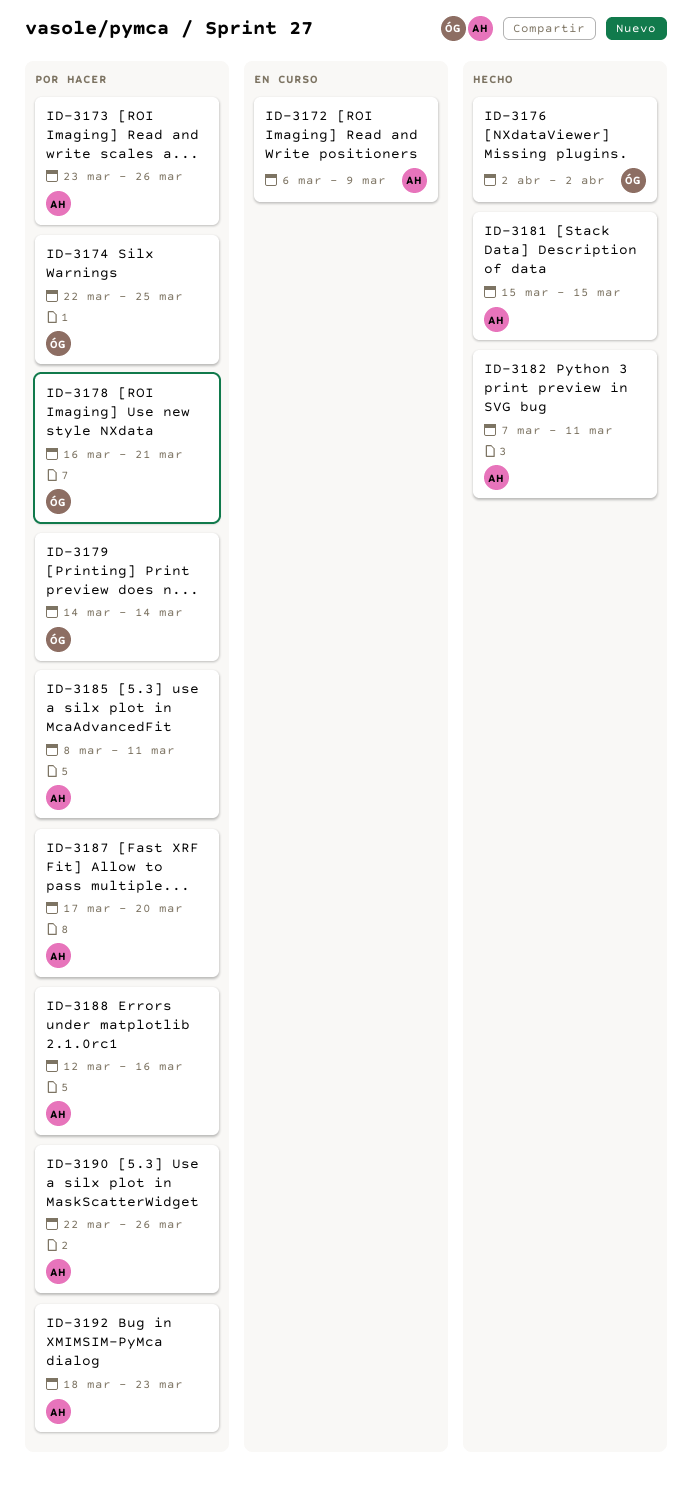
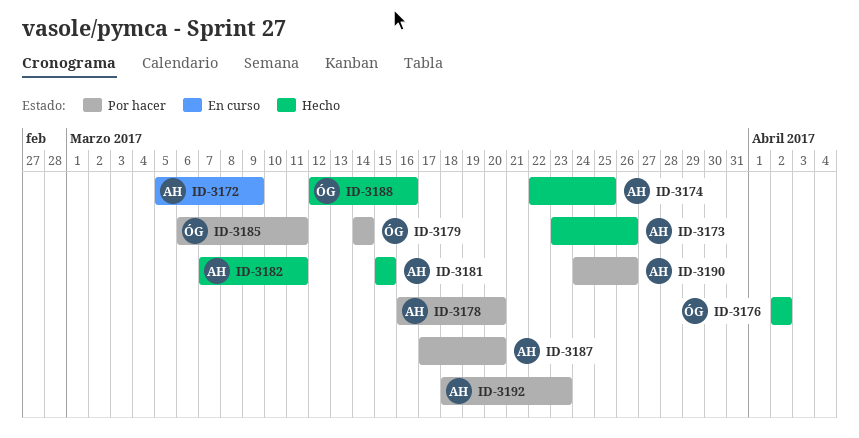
ID-3172, start: Mar 6 -> Mar 5
ID-3173, status: Por hacer -> Hecho
ID-3174, status: Por hacer -> Hecho
ID-3174, owner: ÓG -> AH
ID-3178, owner: ÓG -> AH
ID-3178, due: Mar 21 -> Mar 20
ID-3185, owner: AH -> ÓG
ID-3185, start: Mar 8 -> Mar 6
ID-3188, status: Por hacer -> Hecho
ID-3188, owner: AH -> ÓG
ID-3190, start: Mar 22 -> Mar 24

